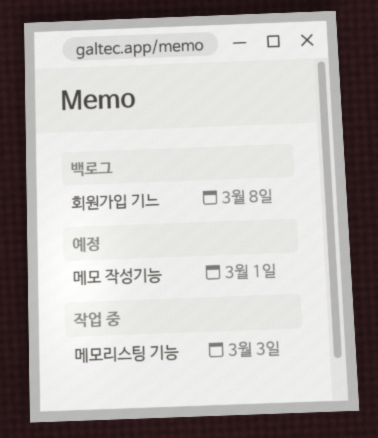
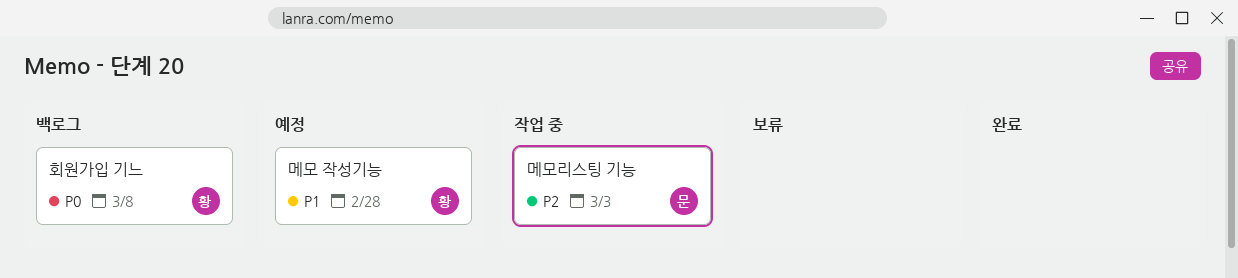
메모 작성기능, due: Mar 1 -> Feb 28

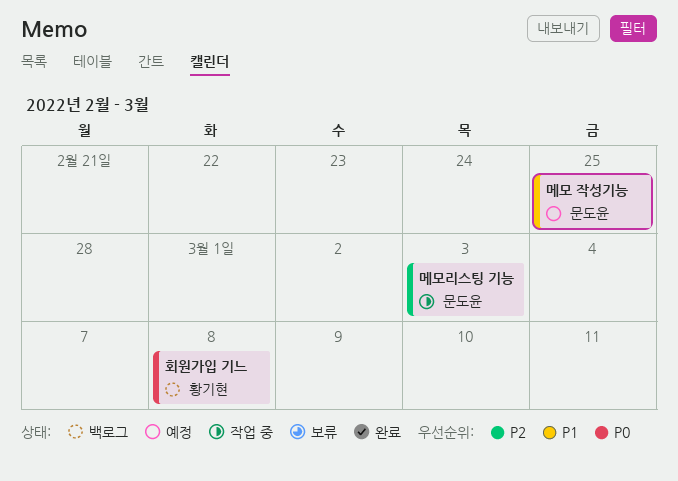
메모 작성기능, owner: 황기현 -> 문도윤
메모 작성기능, due: Feb 28 -> Feb 25

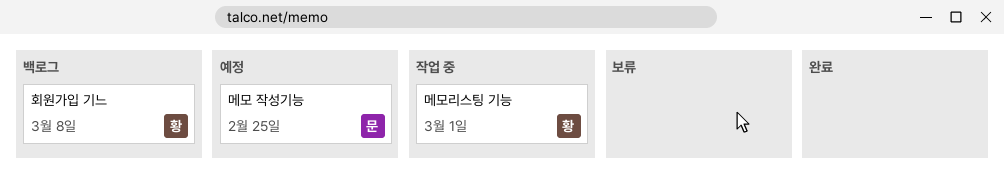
메모리스팅 기능, owner: 문도윤 -> 황기현
메모리스팅 기능, due: Mar 3 -> Mar 1

